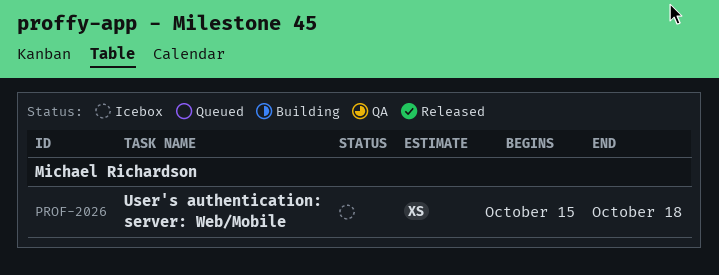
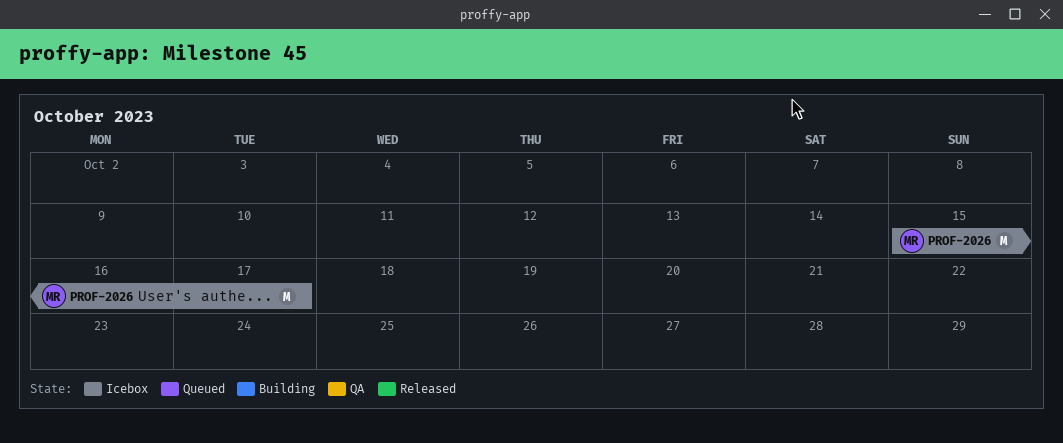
PROF-2026, estimate: XS -> M
PROF-2026, due: Oct 18 -> Oct 17

